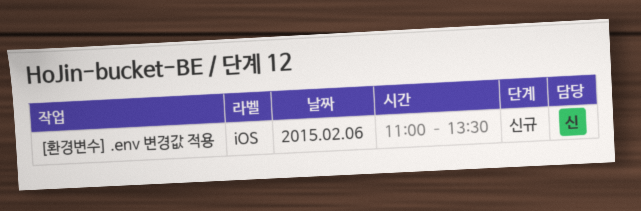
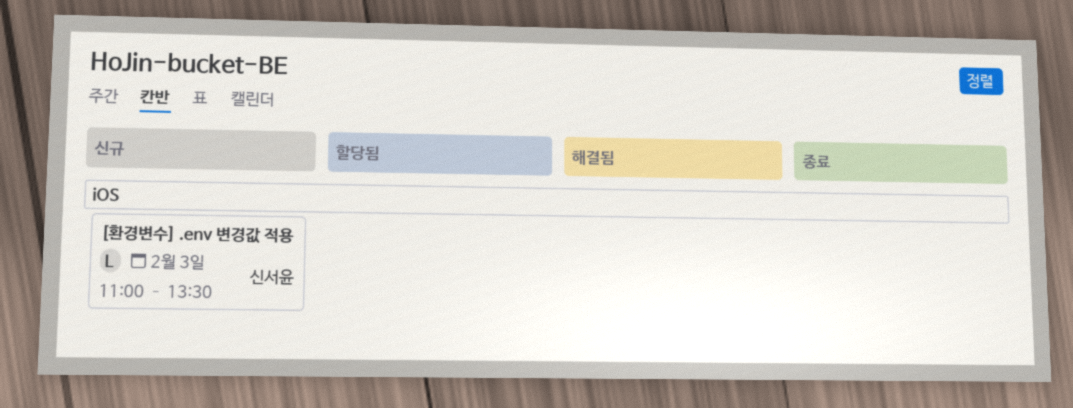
[환경변수] .env 변경값 적용, day: Feb 6 -> Feb 3

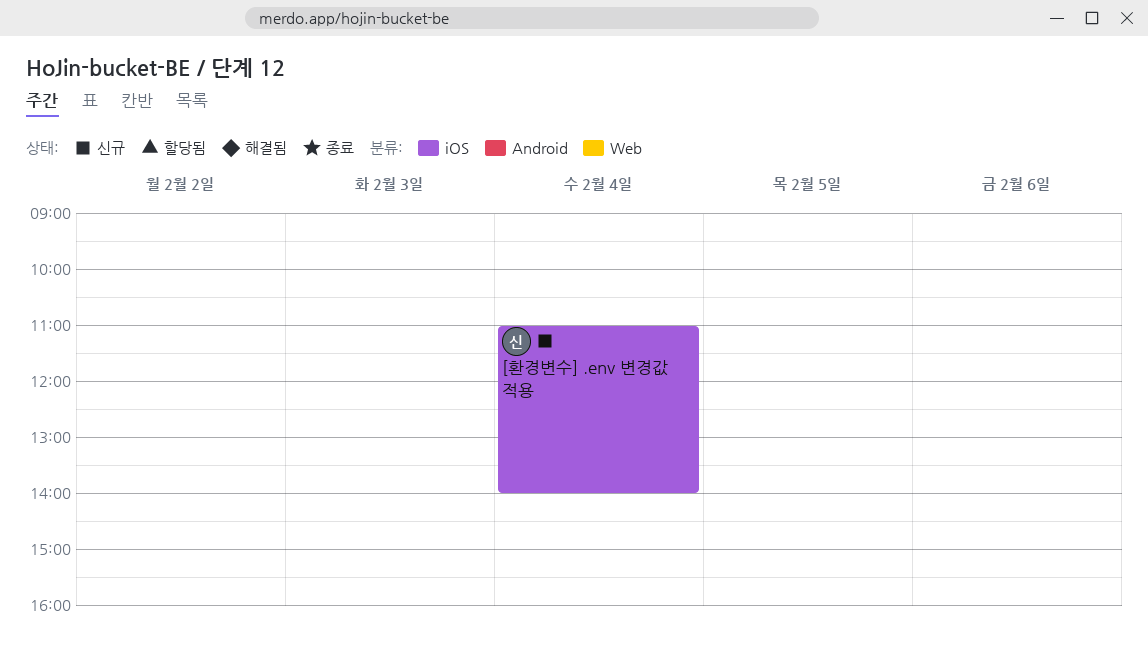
[환경변수] .env 변경값 적용, day: Feb 3 -> Feb 4
[환경변수] .env 변경값 적용, ends: 13:30 -> 14:00

